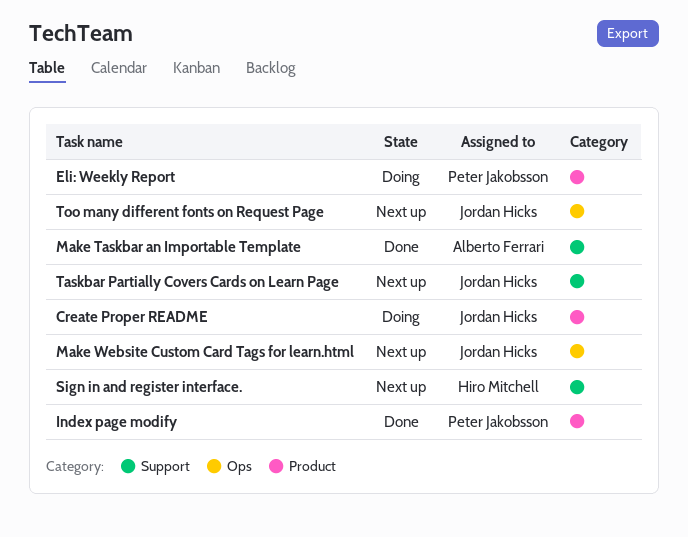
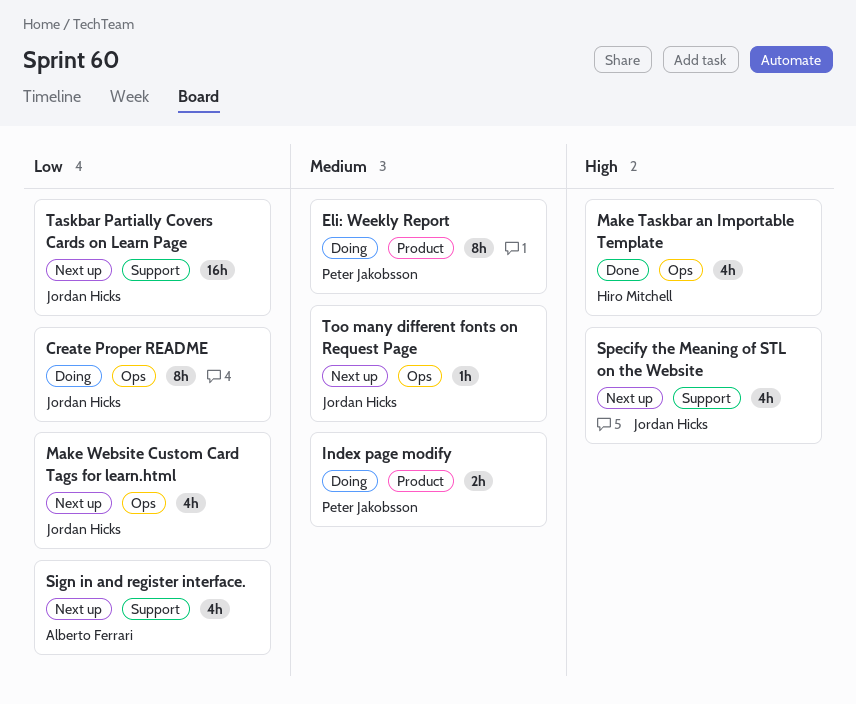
Create Proper README, label: Product -> Ops
Index page modify, status: Done -> Doing
Make Taskbar an Importable Template, owner: Alberto Ferrari -> Hiro Mitchell
Make Taskbar an Importable Template, label: Support -> Ops
Sign in and register interface., owner: Hiro Mitchell -> Alberto Ferrari
Specify the Meaning of STL on the Website: none -> present

